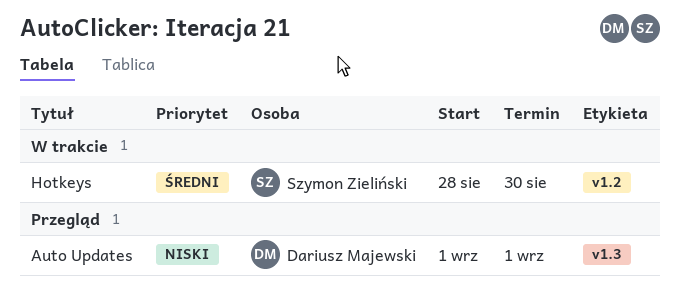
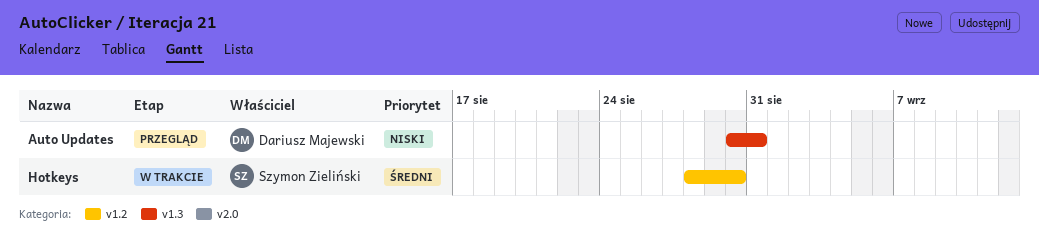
Auto Updates, start: Sep 1 -> Aug 30
Auto Updates, due: Sep 1 -> Aug 31

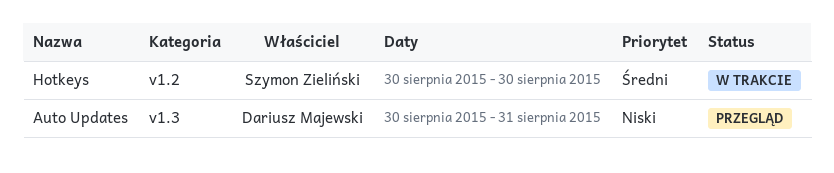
Hotkeys, start: Aug 28 -> Aug 30

